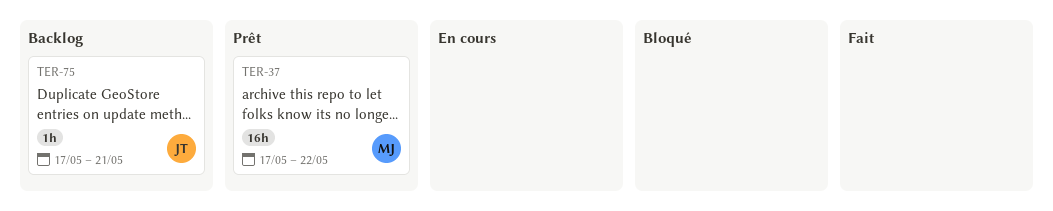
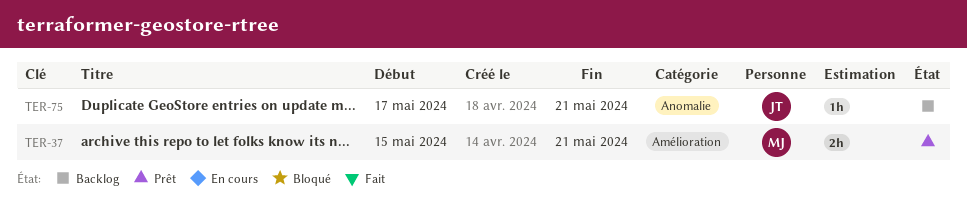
TER-37, estimate: 16h -> 2h
TER-37, start: May 17 -> May 15
TER-37, due: May 22 -> May 21

